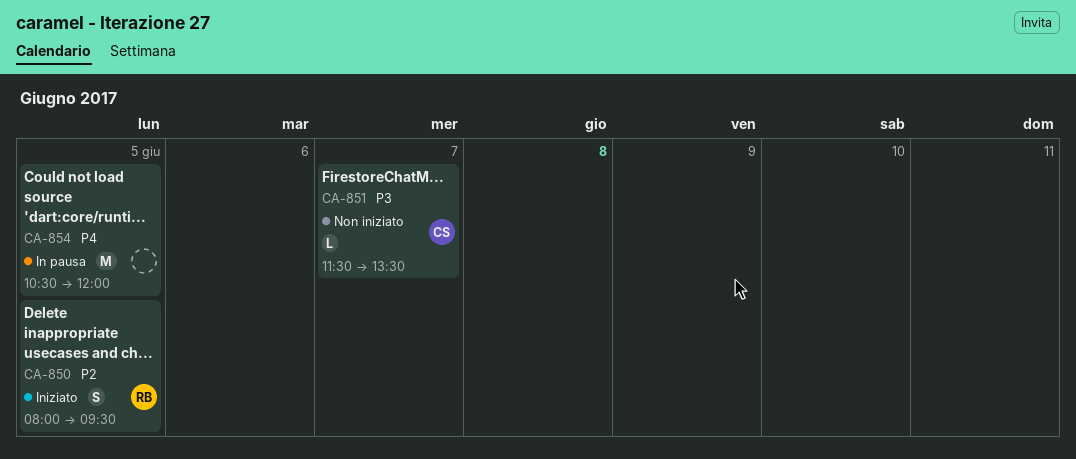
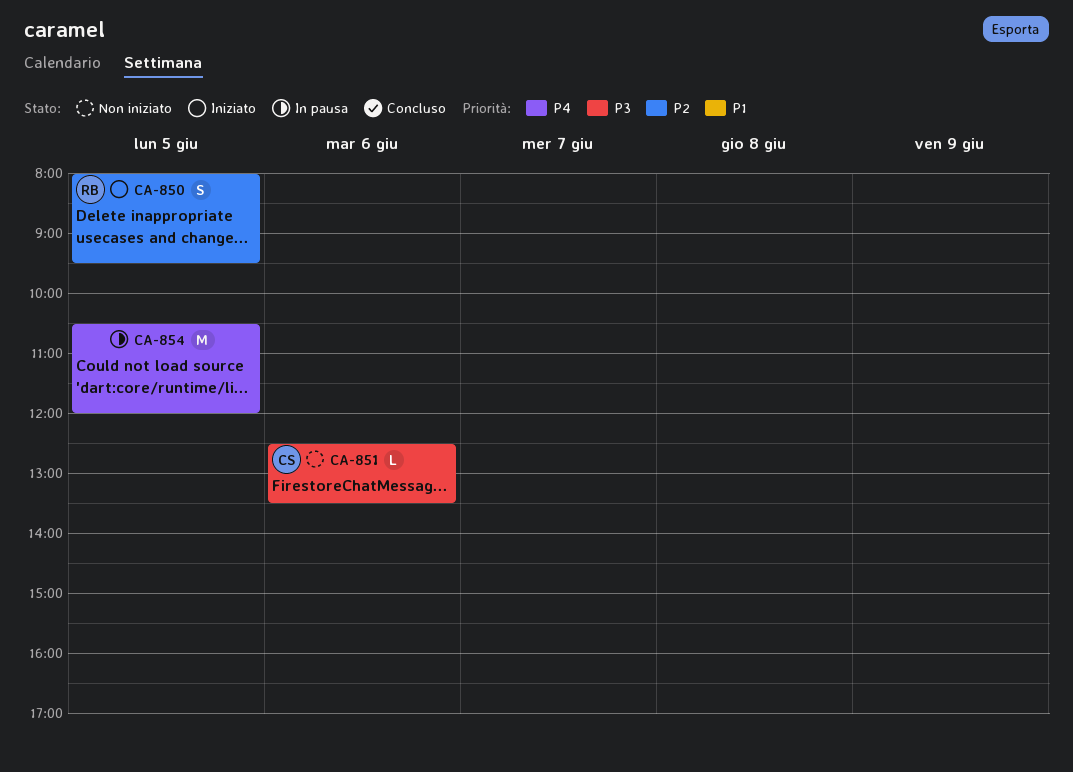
CA-851, day: Jun 7 -> Jun 6
CA-851, begins: 11:30 -> 12:30

